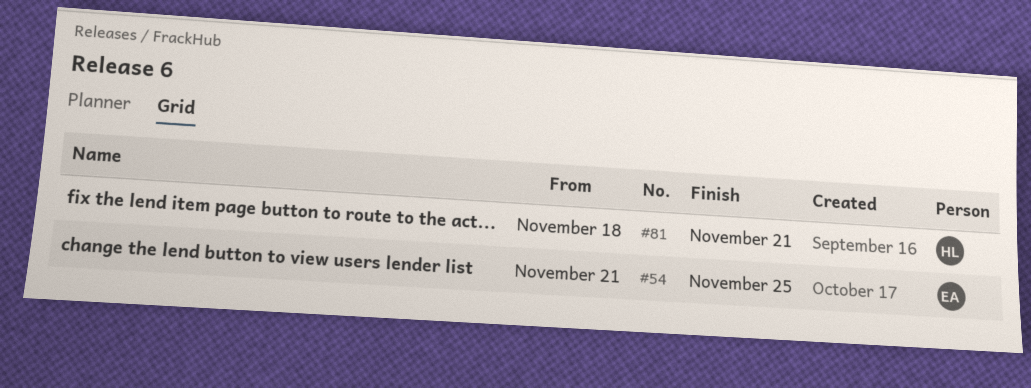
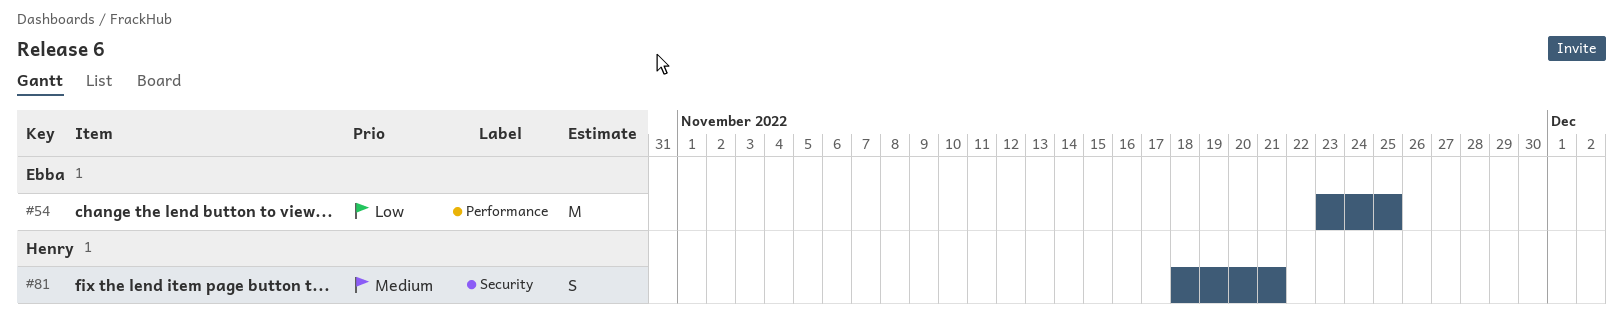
#54, start: Nov 21 -> Nov 23

